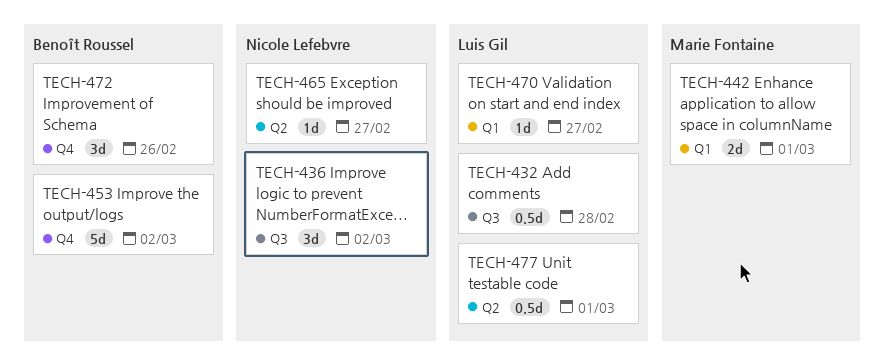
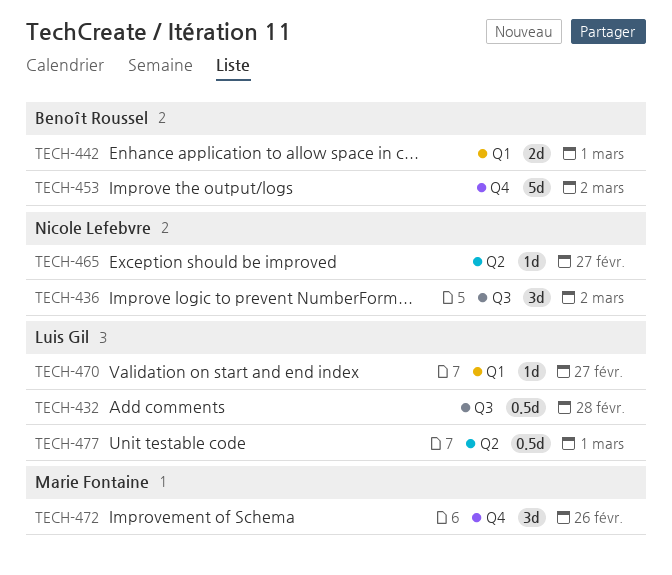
TECH-442, owner: Marie Fontaine -> Benoît Roussel
TECH-472, owner: Benoît Roussel -> Marie Fontaine

